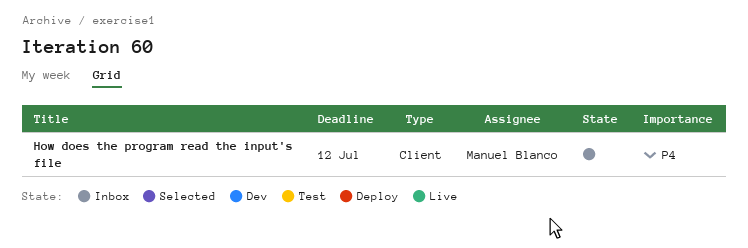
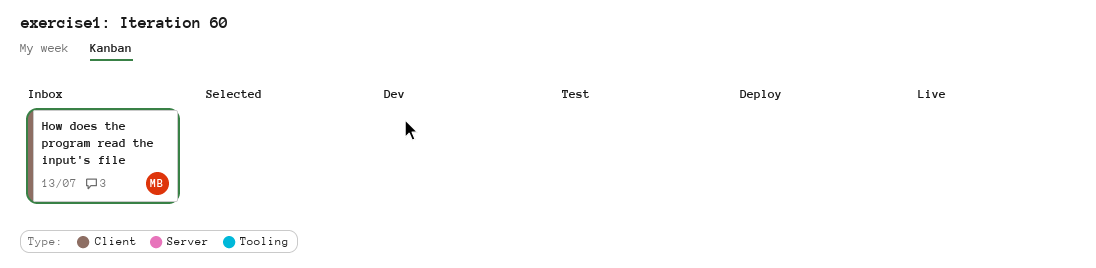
How does the program read the input's file, due: Jul 12 -> Jul 13

